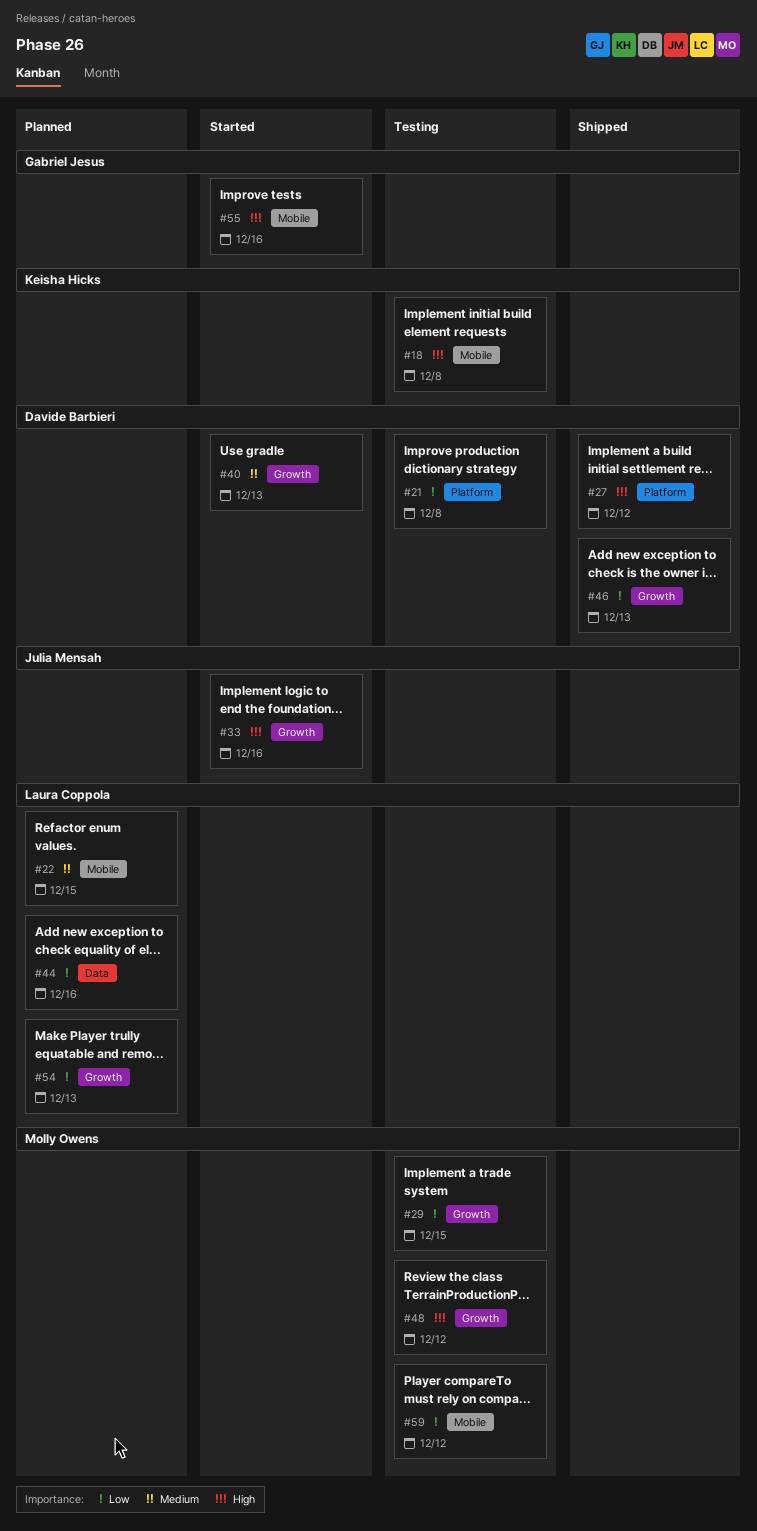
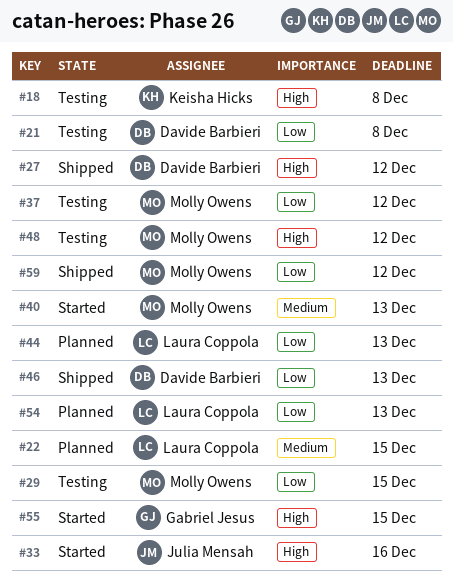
#37: none -> present
#40, owner: Davide Barbieri -> Molly Owens
#44, due: Dec 16 -> Dec 13
#55, due: Dec 16 -> Dec 15
#59, status: Testing -> Shipped

